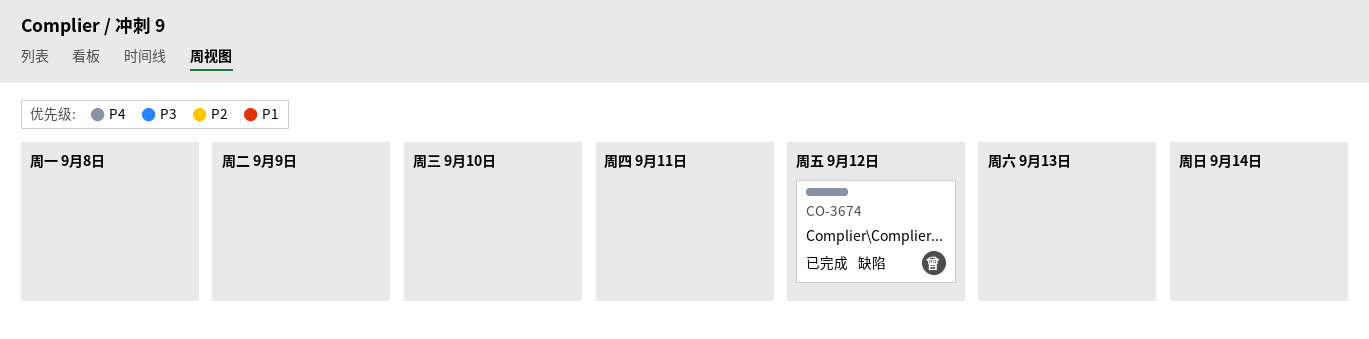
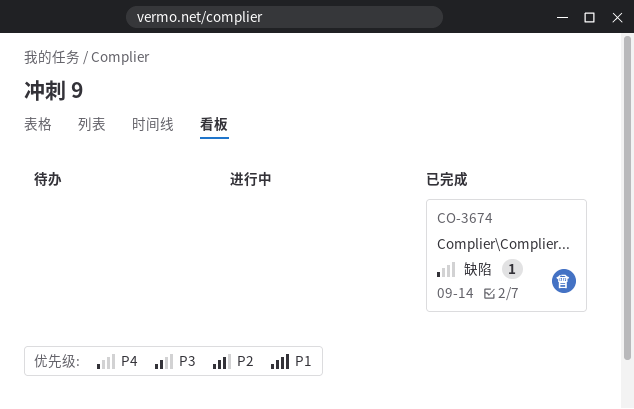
CO-3674, due: Sep 12 -> Sep 14

